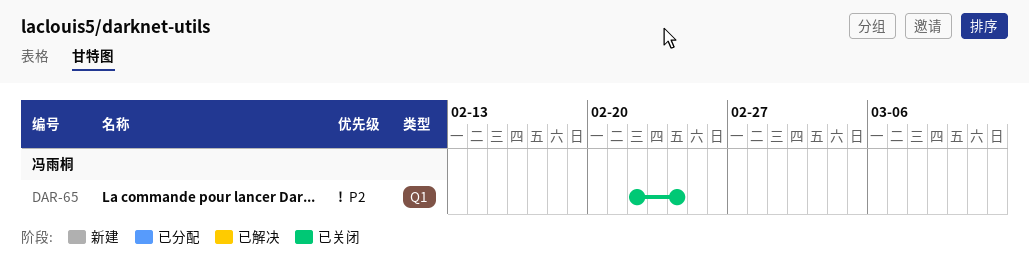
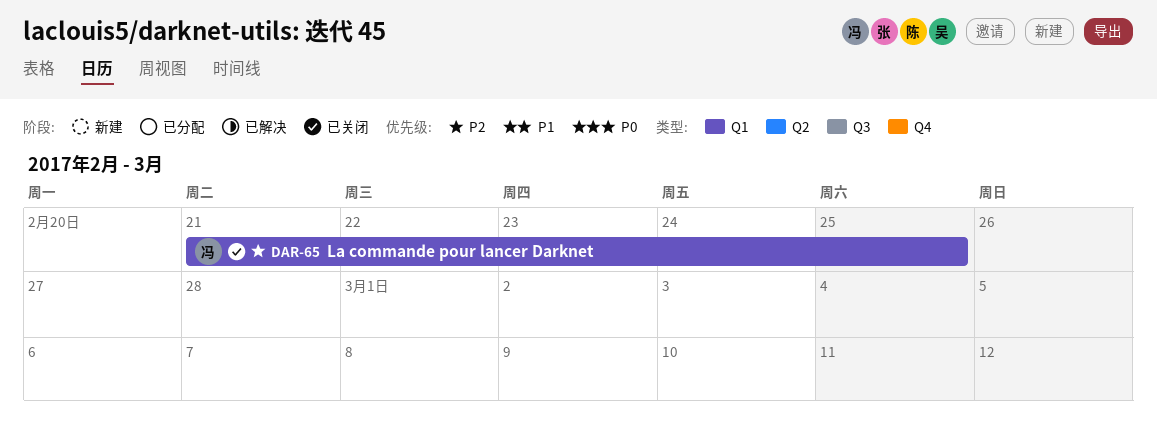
DAR-65, start: Feb 22 -> Feb 21
DAR-65, due: Feb 24 -> Feb 25

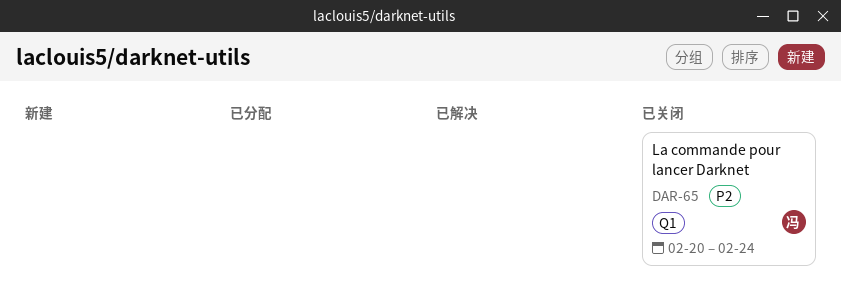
DAR-65, start: Feb 21 -> Feb 20
DAR-65, due: Feb 25 -> Feb 24

